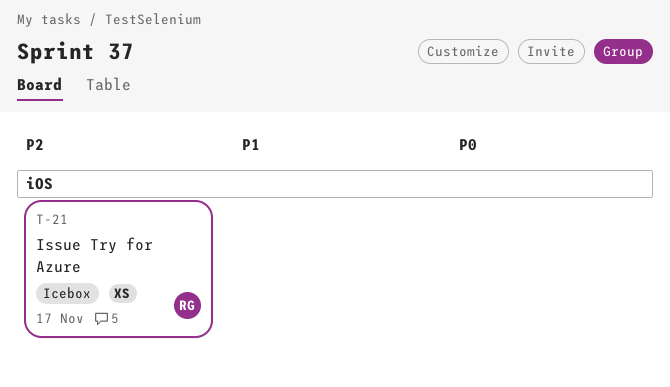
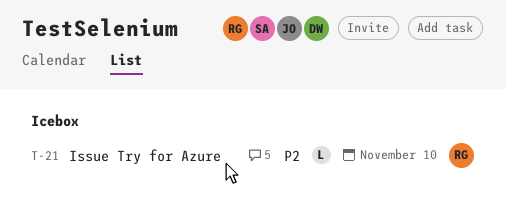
T-21, estimate: XS -> L
T-21, due: Nov 17 -> Nov 10

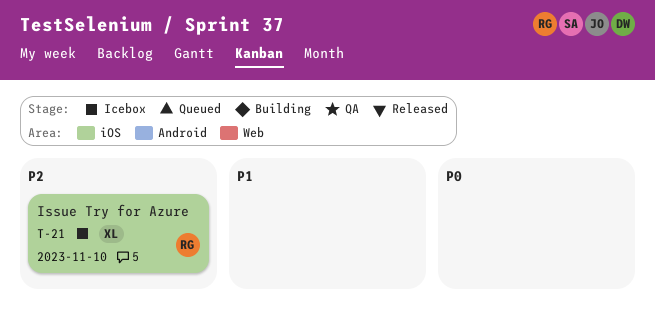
T-21, estimate: L -> XL

